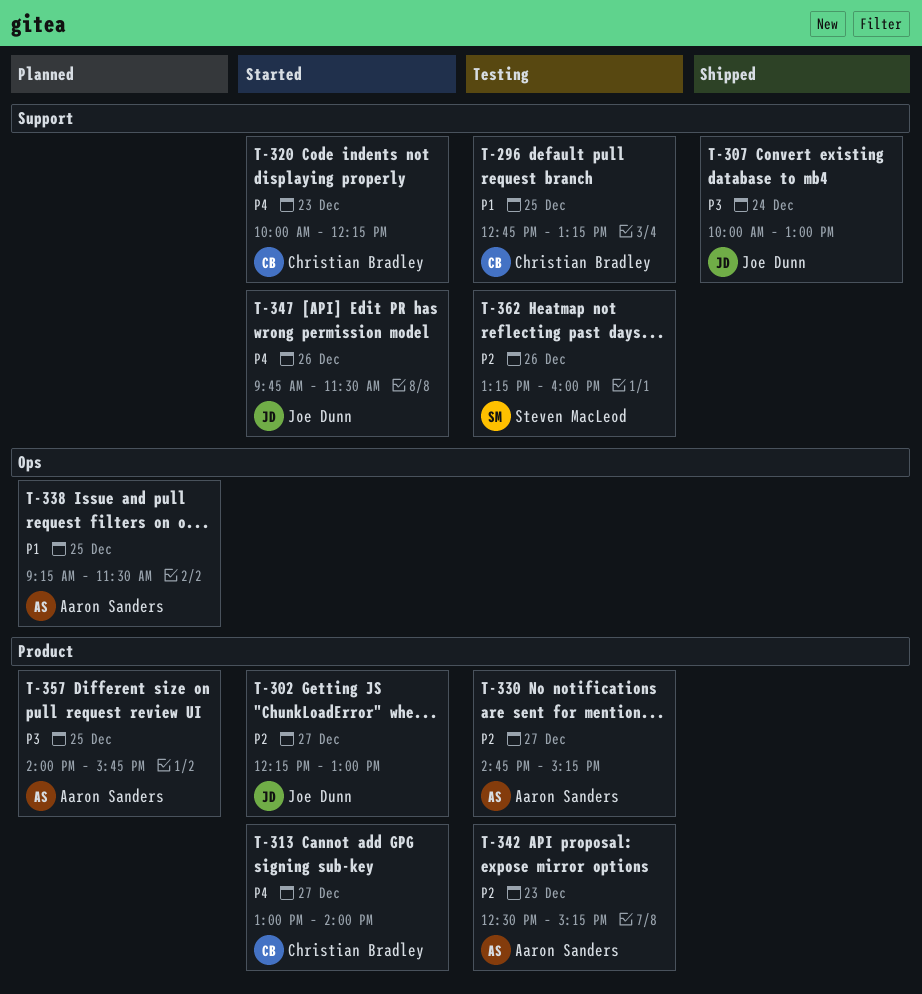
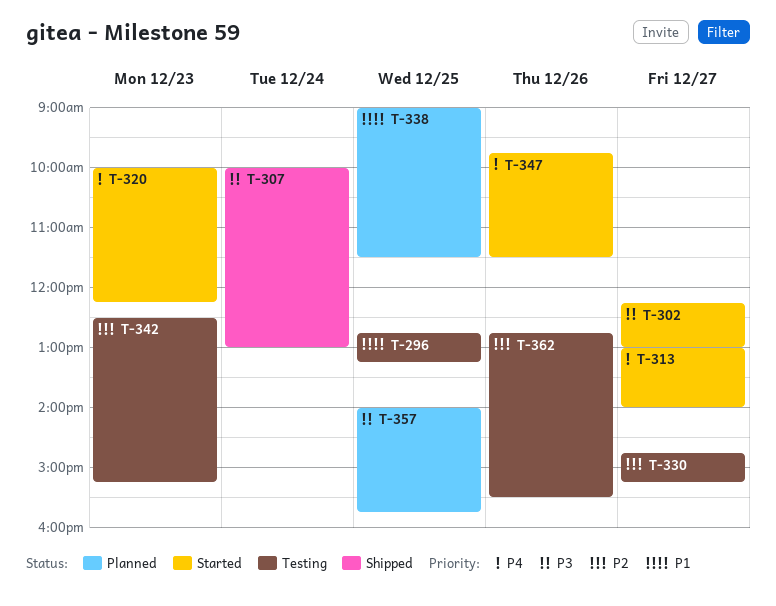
T-302, priority: P2 -> P3
T-338, begins: 09:15 -> 09:00
T-362, begins: 13:15 -> 12:45
T-362, ends: 16:00 -> 15:30

